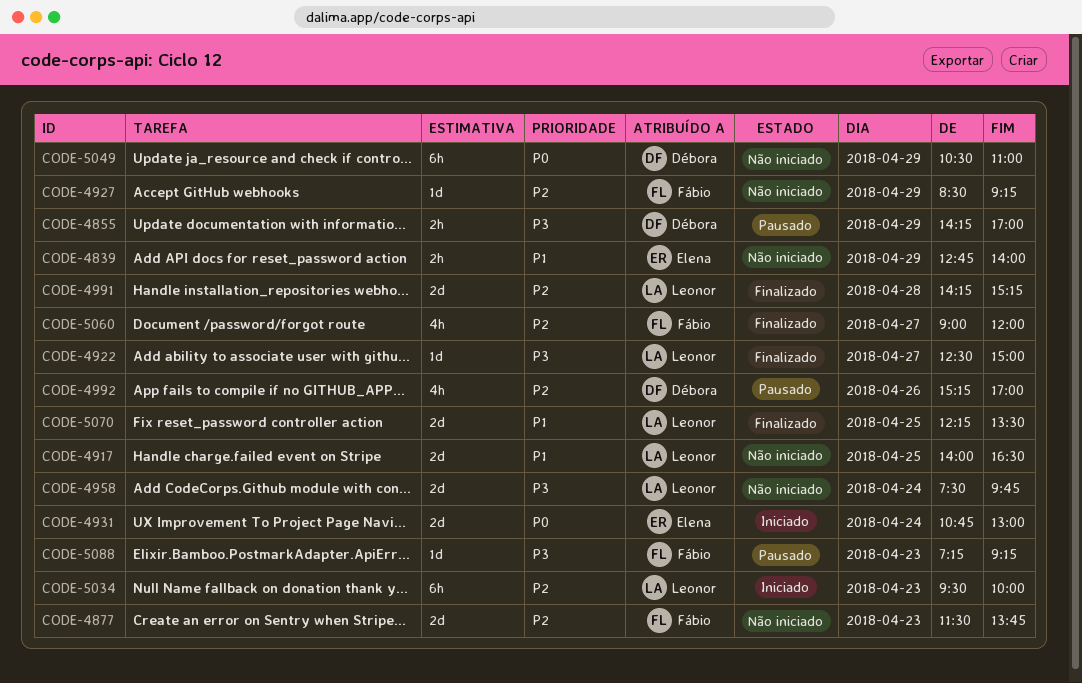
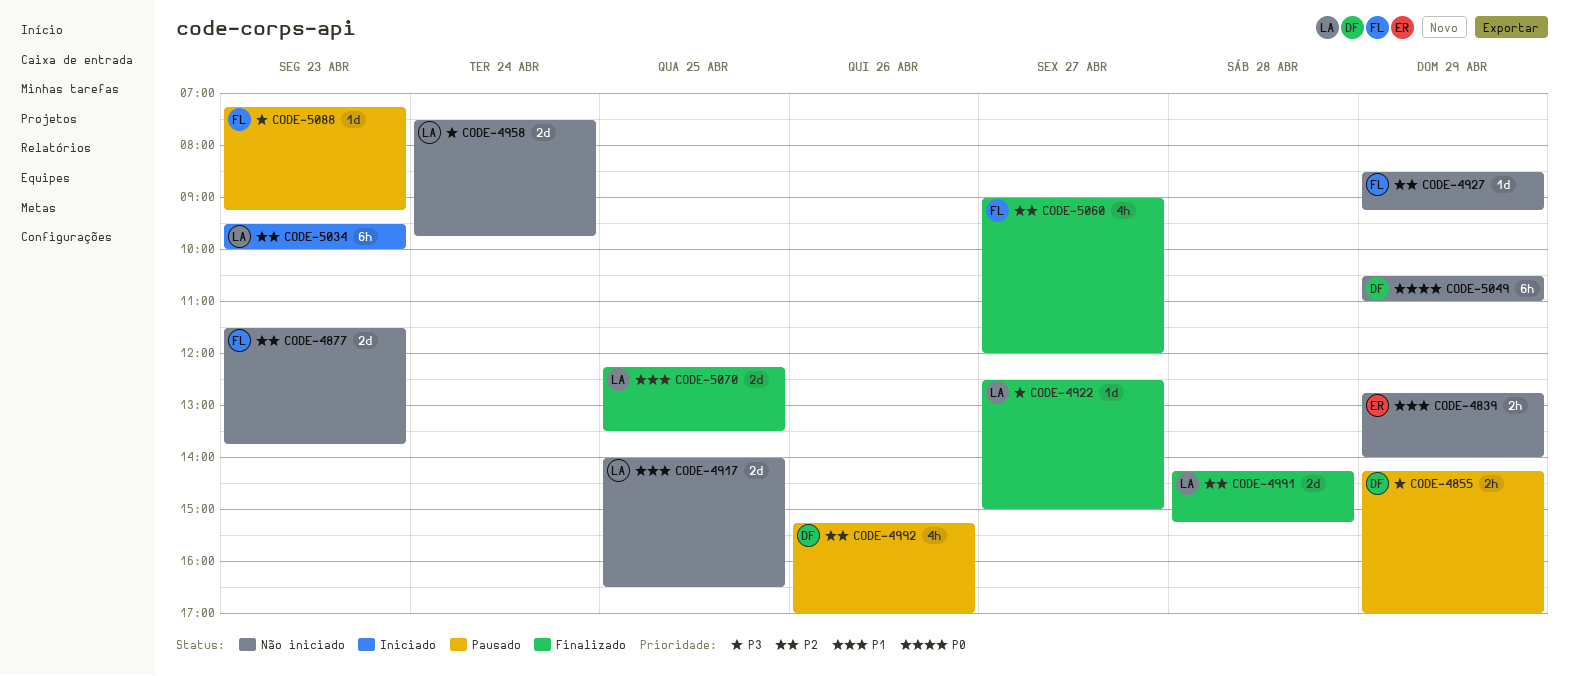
CODE-4931: present -> none

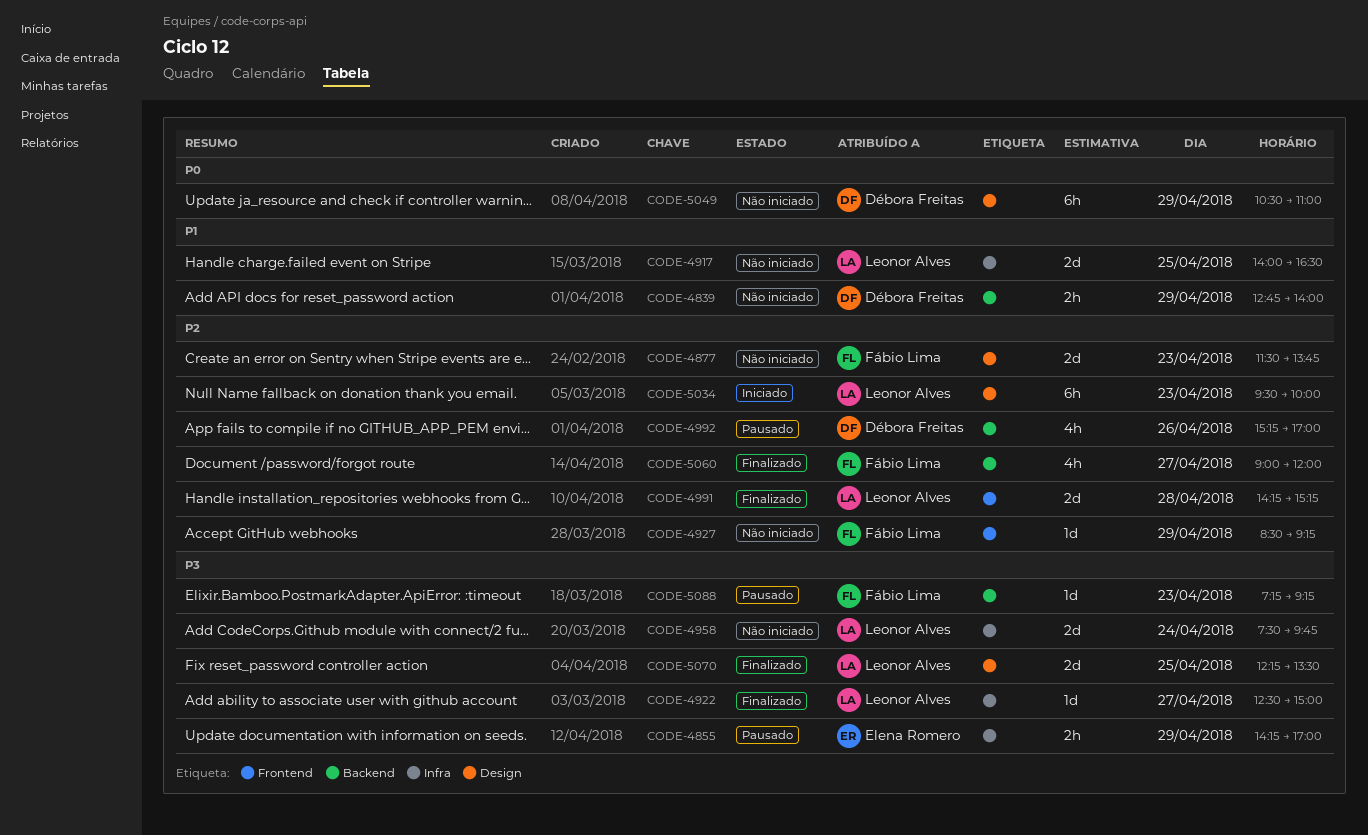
CODE-4839, owner: Elena Romero -> Débora Freitas
CODE-4855, owner: Débora Freitas -> Elena Romero
CODE-5070, priority: P1 -> P3

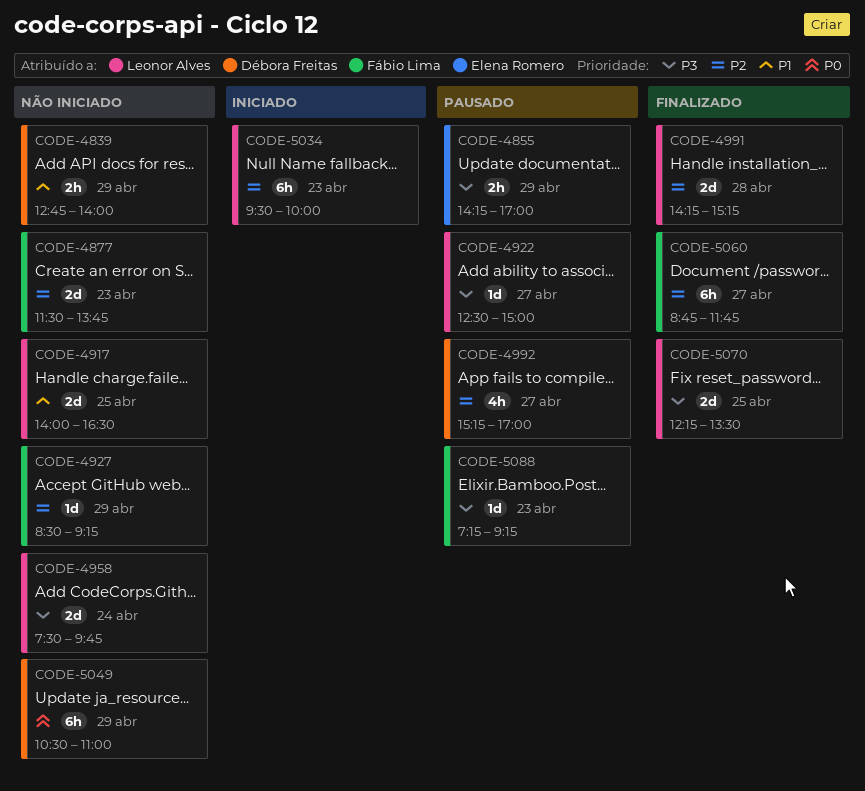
CODE-4922, status: Finalizado -> Pausado
CODE-4992, day: Apr 26 -> Apr 27
CODE-5060, estimate: 4h -> 6h
CODE-5060, begins: 09:00 -> 08:45
CODE-5060, ends: 12:00 -> 11:45

